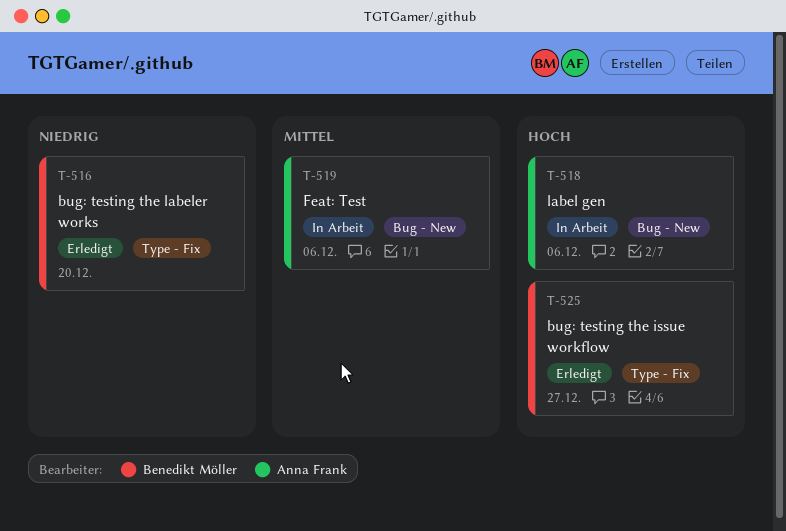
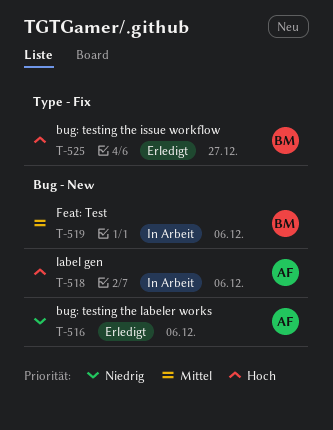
T-516, owner: Benedikt Möller -> Anna Frank
T-516, label: Type - Fix -> Bug - New
T-516, due: Dec 20 -> Dec 6
T-519, owner: Anna Frank -> Benedikt Möller

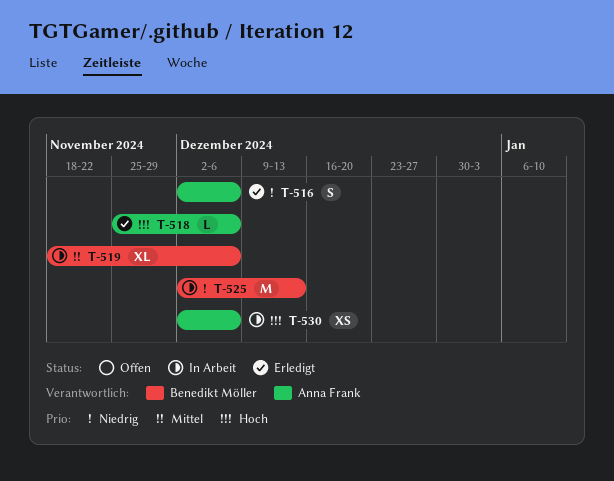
T-518, status: In Arbeit -> Erledigt
T-525, status: Erledigt -> In Arbeit
T-525, priority: Hoch -> Niedrig
T-525, due: Dec 27 -> Dec 13
T-530: none -> present

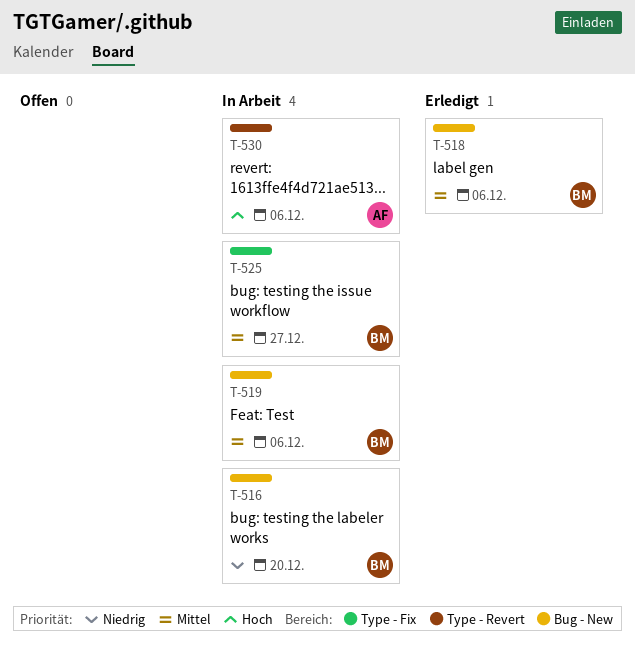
T-516, status: Erledigt -> In Arbeit
T-516, owner: Anna Frank -> Benedikt Möller
T-516, due: Dec 6 -> Dec 20
T-518, owner: Anna Frank -> Benedikt Möller
T-518, priority: Hoch -> Mittel
T-525, priority: Niedrig -> Mittel
T-525, due: Dec 13 -> Dec 27

